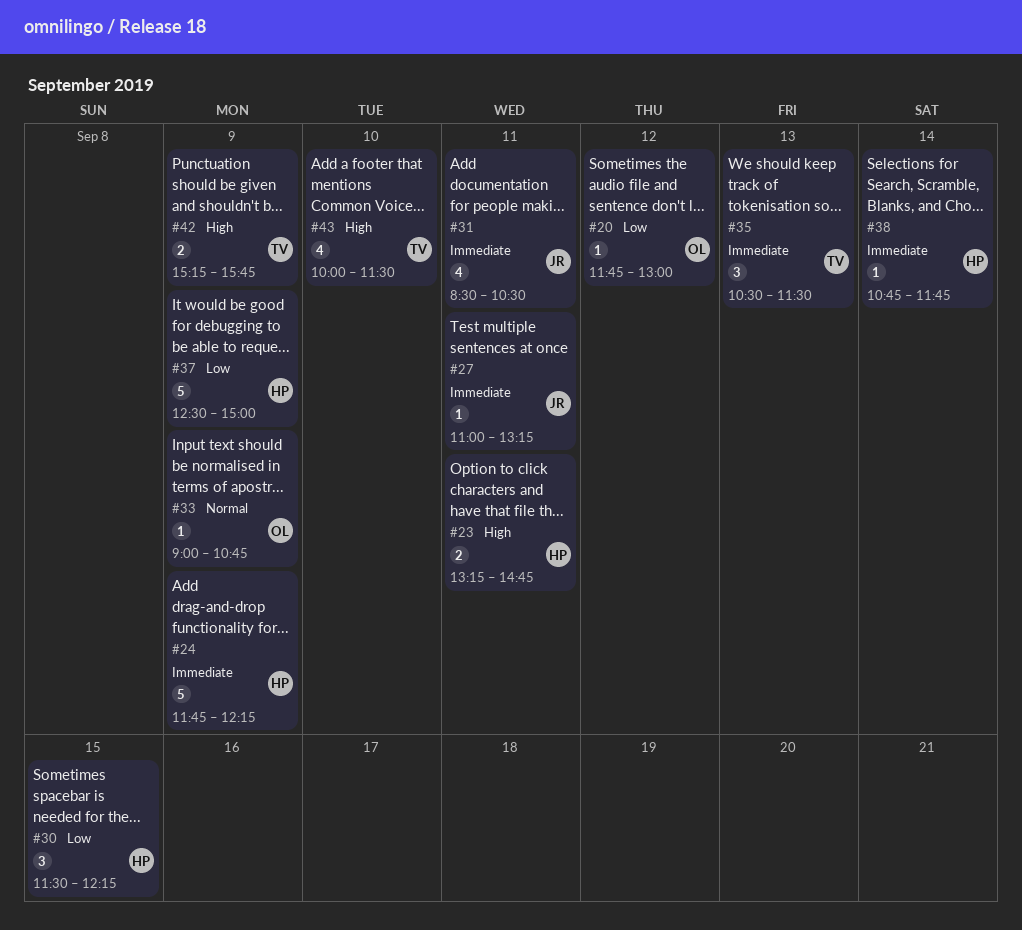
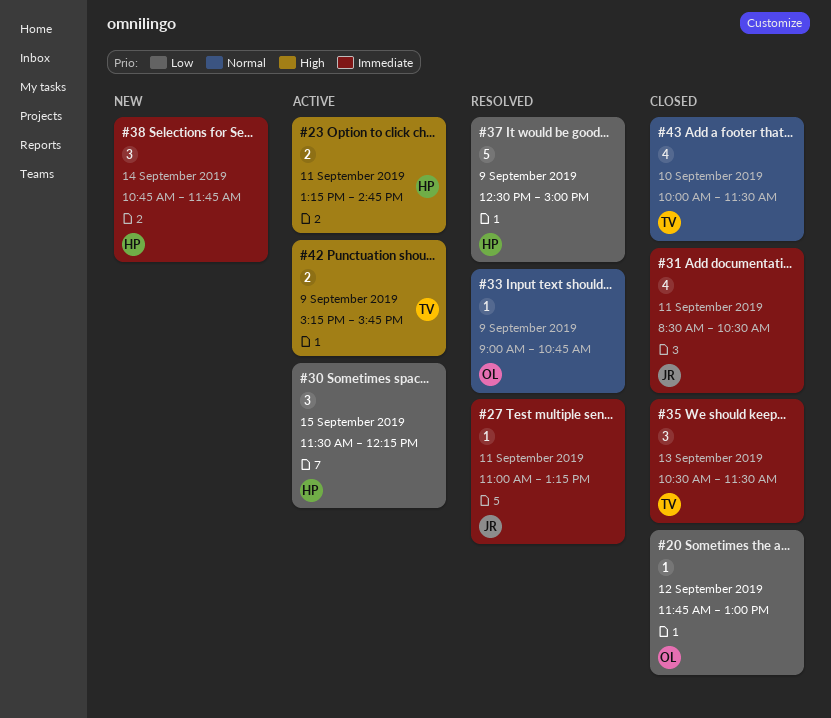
#24: present -> none
#38, estimate: 1 -> 3
#43, priority: High -> Normal

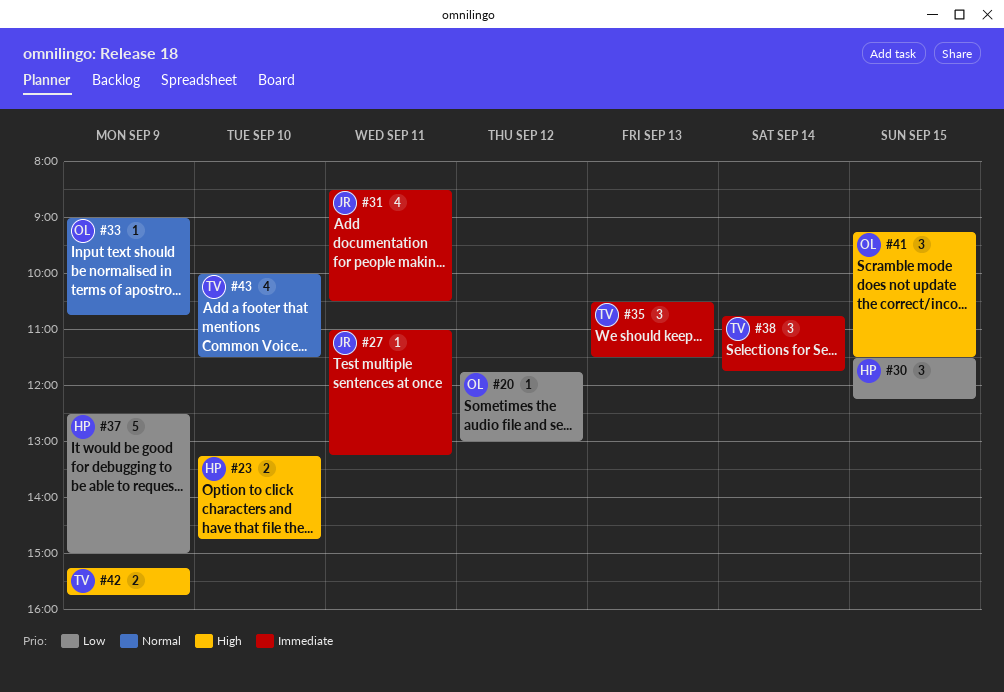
#23, day: Sep 11 -> Sep 10
#38, owner: HP -> TV
#41: none -> present

